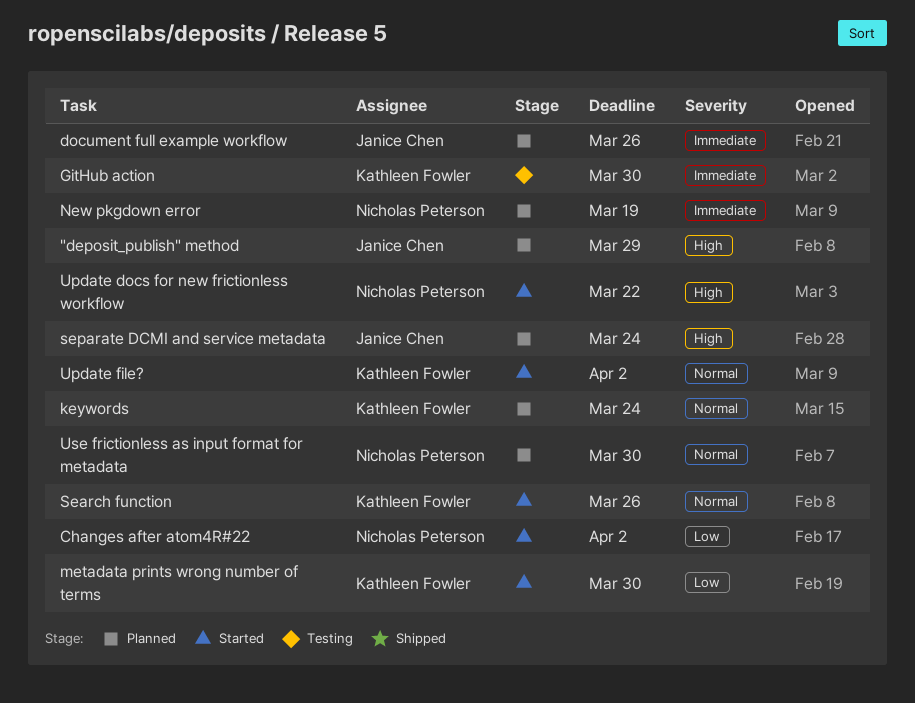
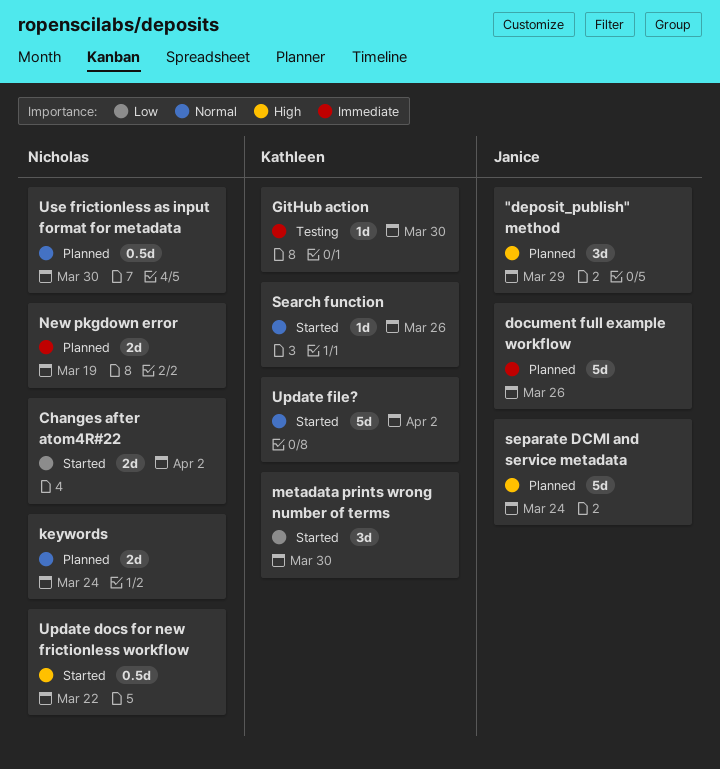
keywords, owner: Kathleen Fowler -> Nicholas Peterson

